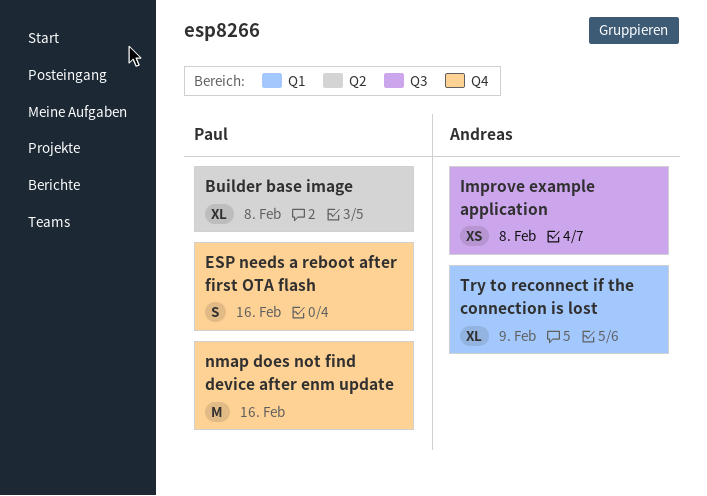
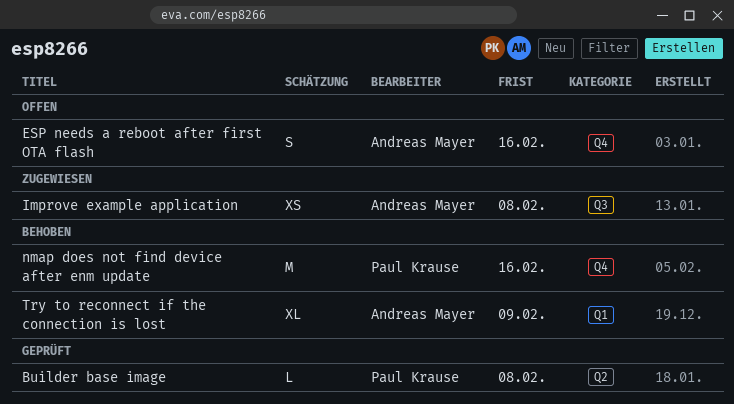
Builder base image, estimate: XL -> L
ESP needs a reboot after first OTA flash, owner: Paul Krause -> Andreas Mayer

